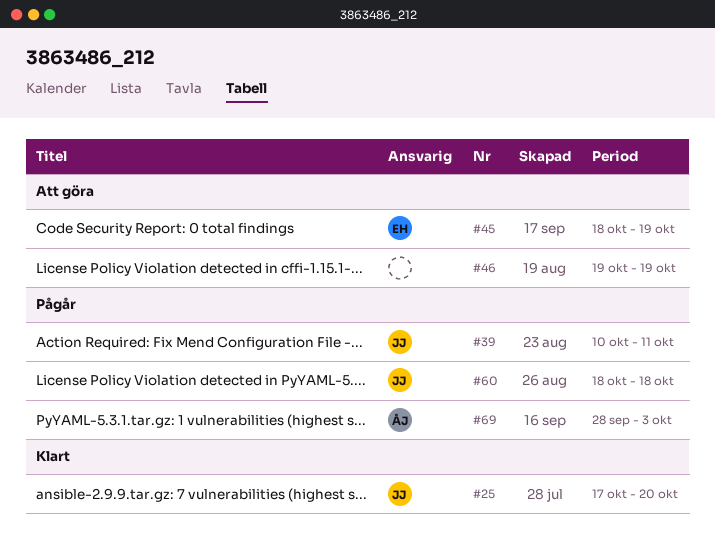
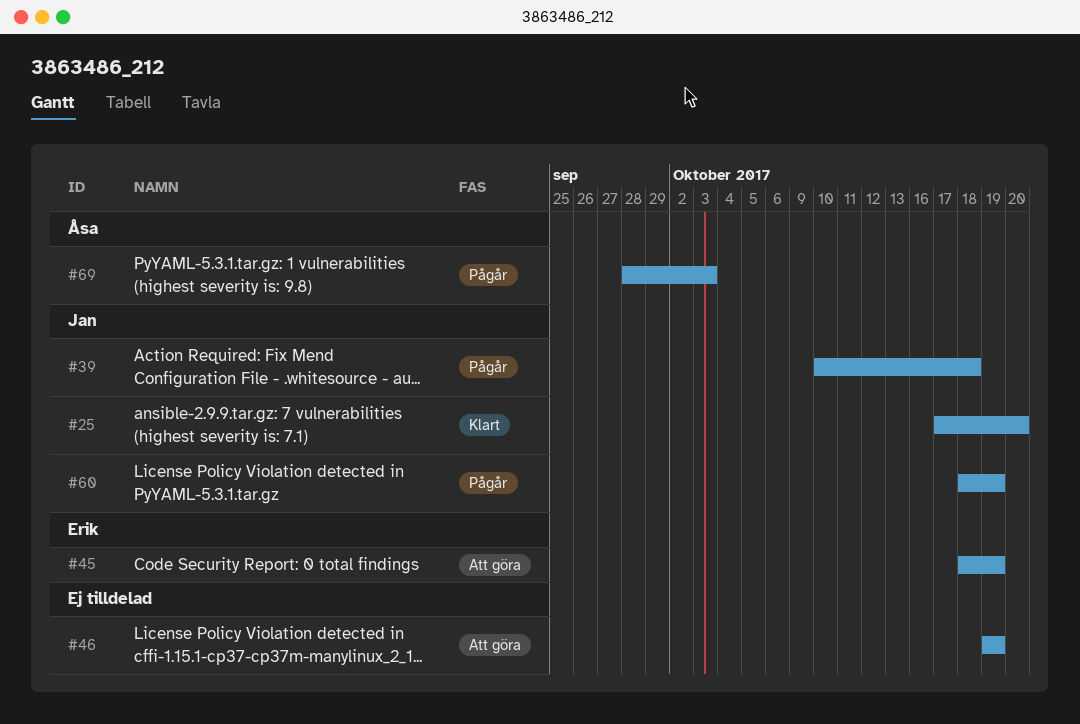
#39, due: Oct 11 -> Oct 18
#60, due: Oct 18 -> Oct 19

